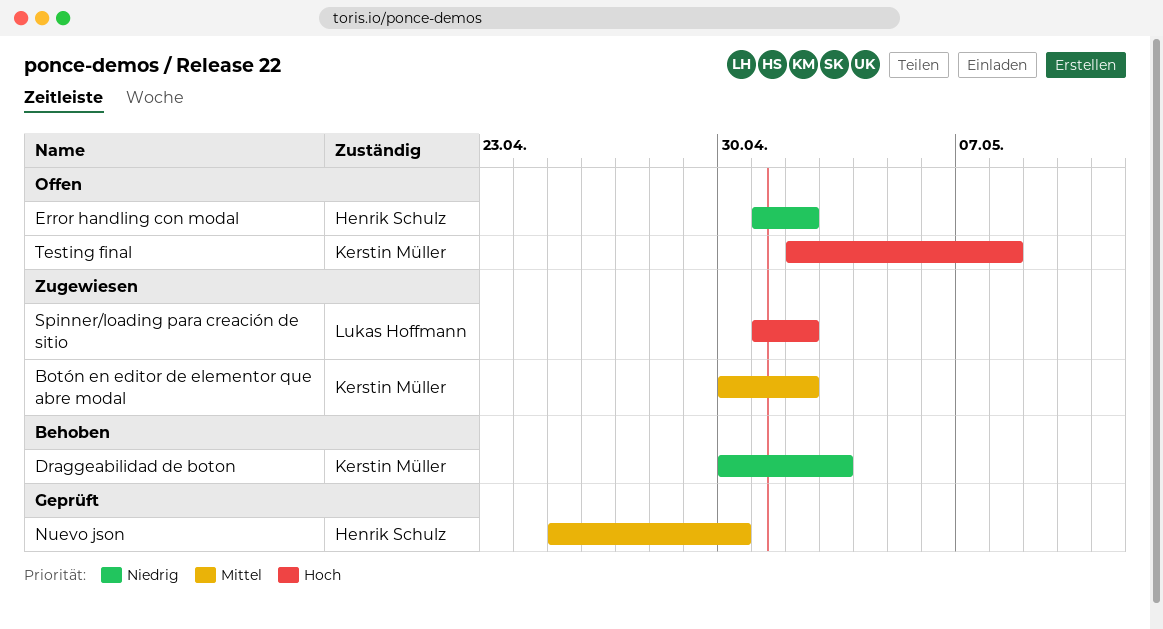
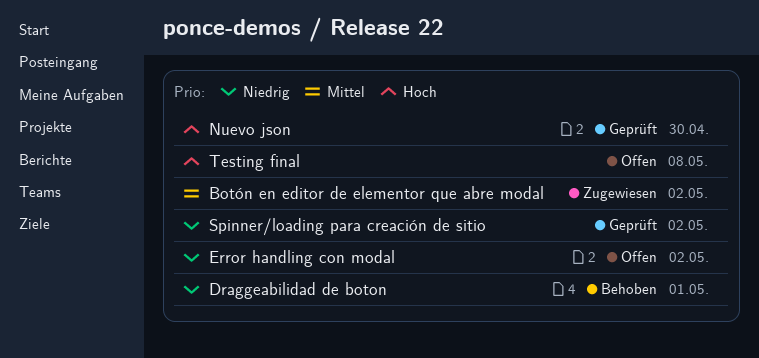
Draggeabilidad de boton, due: May 3 -> May 1
Nuevo json, priority: Mittel -> Hoch
Spinner/loading para creación de sitio, status: Zugewiesen -> Geprüft
Spinner/loading para creación de sitio, priority: Hoch -> Niedrig

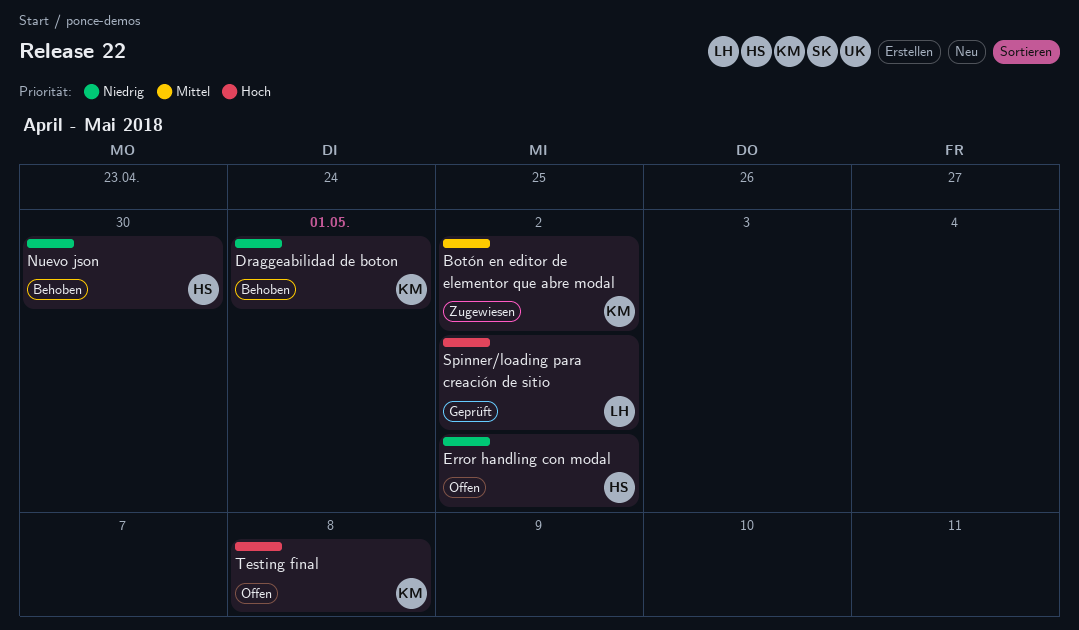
Nuevo json, status: Geprüft -> Behoben
Nuevo json, priority: Hoch -> Niedrig
Spinner/loading para creación de sitio, priority: Niedrig -> Hoch

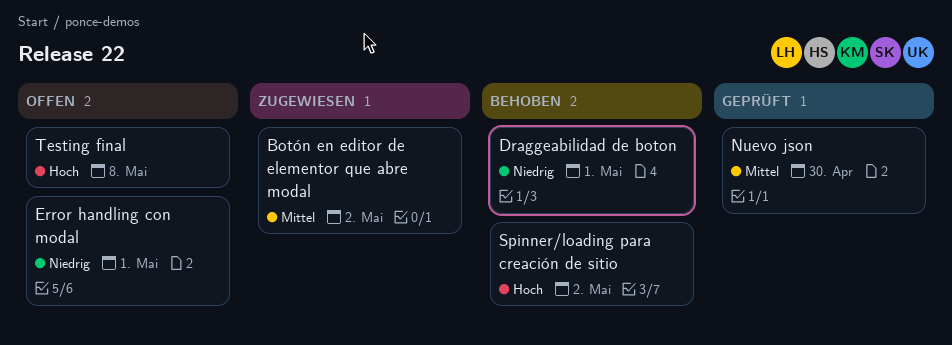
Error handling con modal, due: May 2 -> May 1
Nuevo json, status: Behoben -> Geprüft
Nuevo json, priority: Niedrig -> Mittel
Spinner/loading para creación de sitio, status: Geprüft -> Behoben

